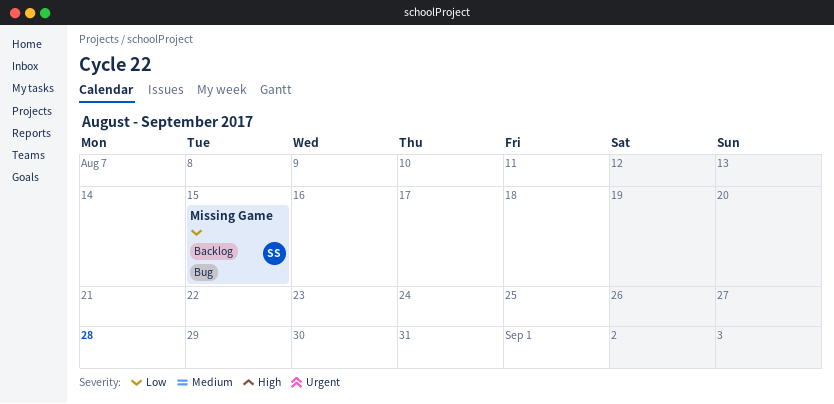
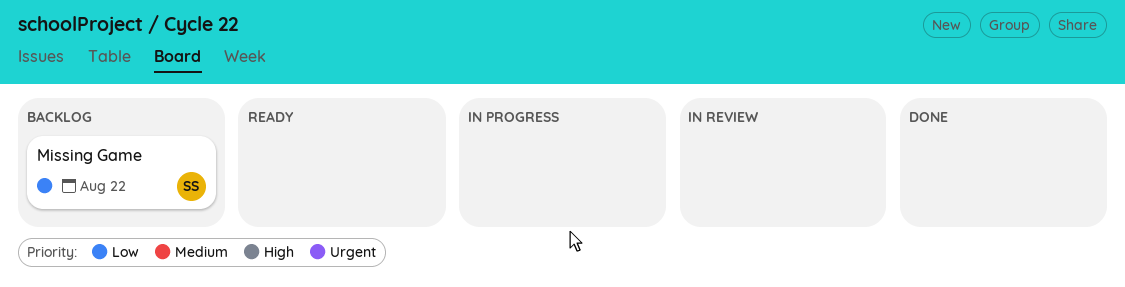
Missing Game, due: Aug 15 -> Aug 22

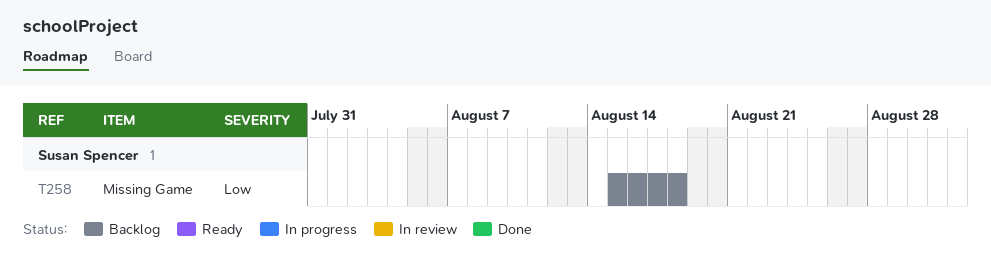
Missing Game, due: Aug 22 -> Aug 18

